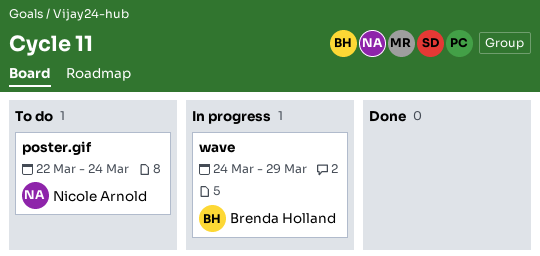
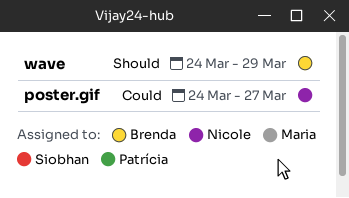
poster.gif, start: Mar 22 -> Mar 24
poster.gif, due: Mar 24 -> Mar 27

